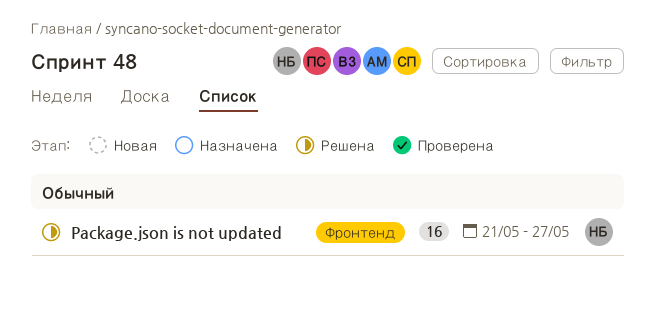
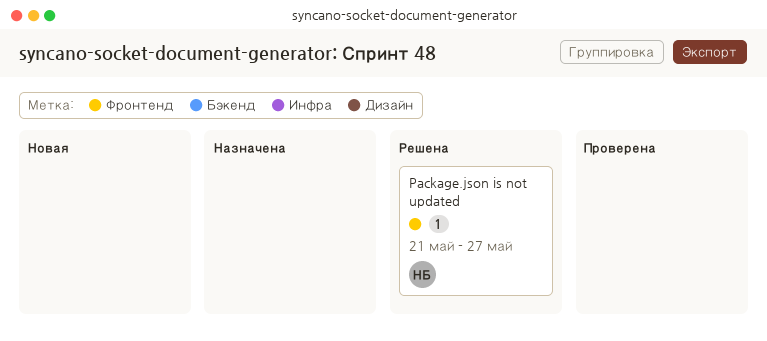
Package.json is not updated, estimate: 16 -> 1

